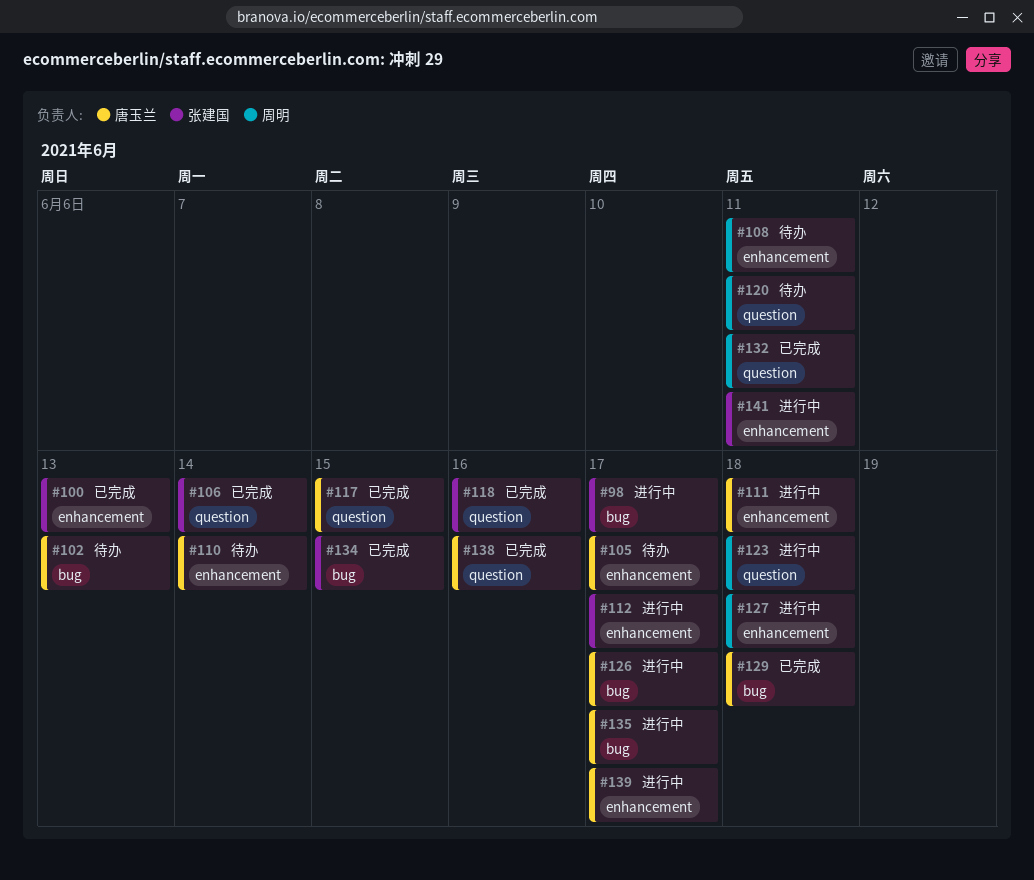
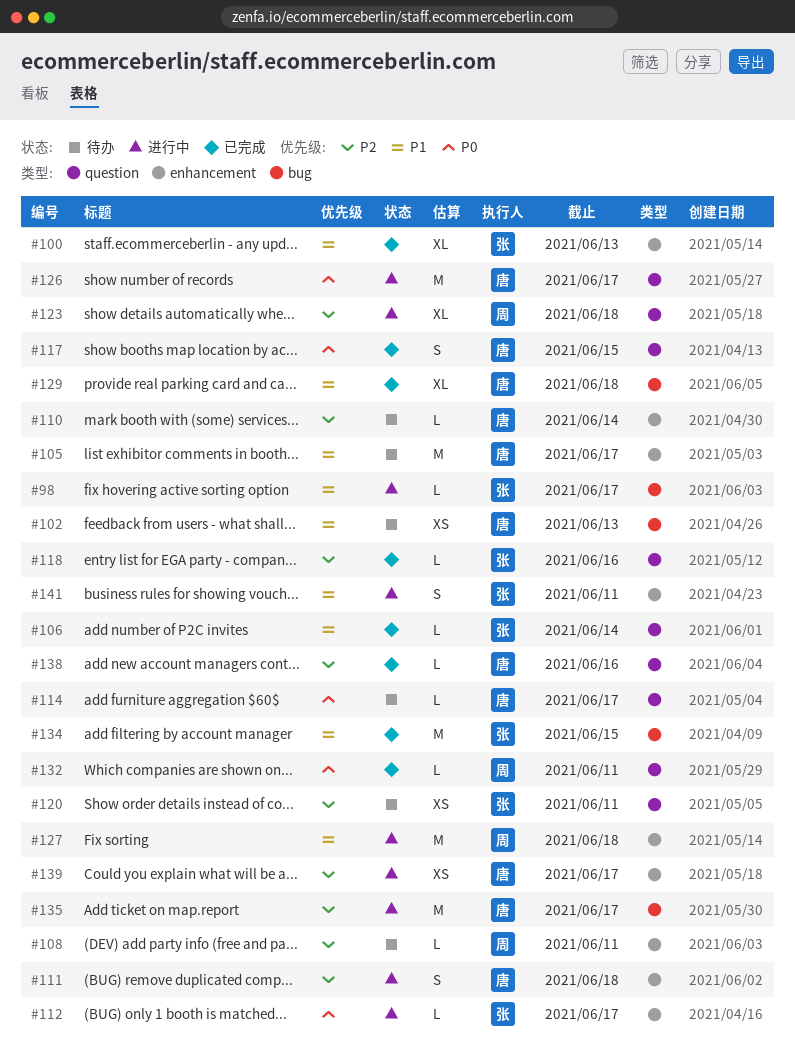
#114: none -> present
#120, owner: 周明 -> 张建国
#126, label: bug -> question

